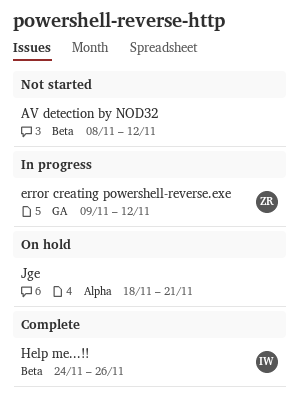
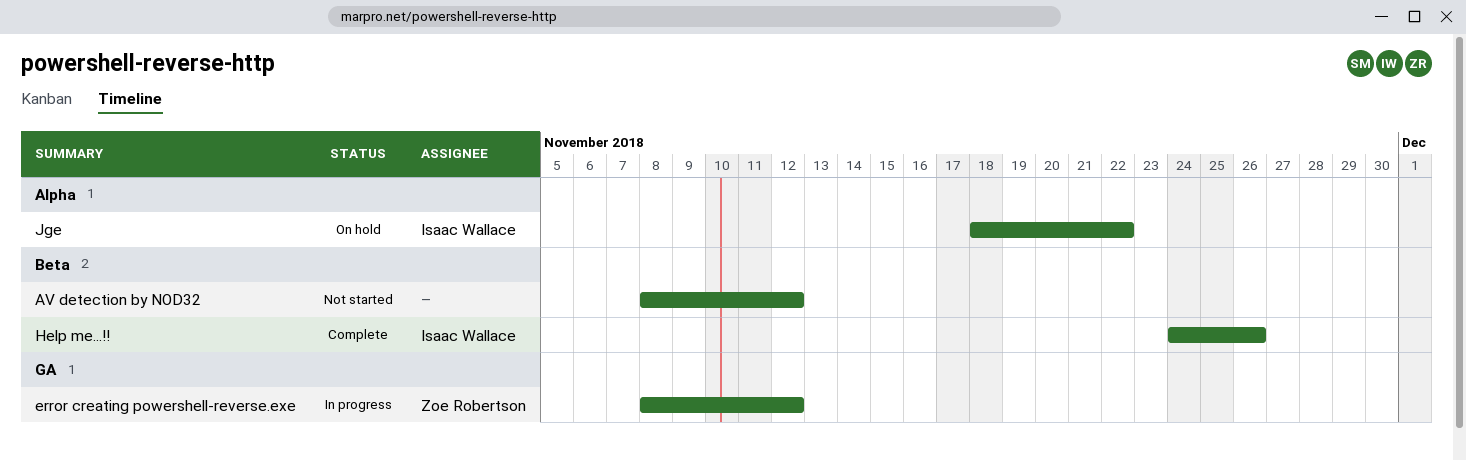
error creating powershell-reverse.exe, start: Nov 9 -> Nov 8
Jge, owner: none -> Isaac Wallace
Jge, due: Nov 21 -> Nov 22

